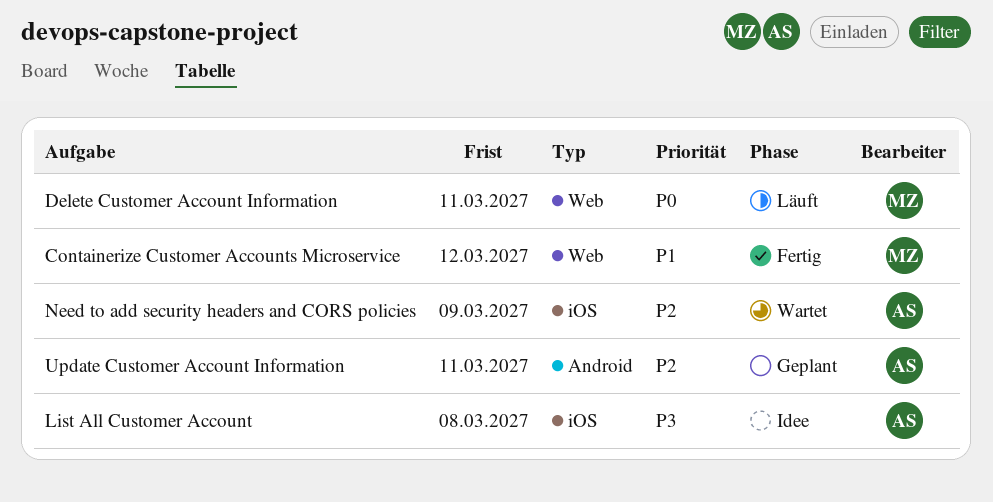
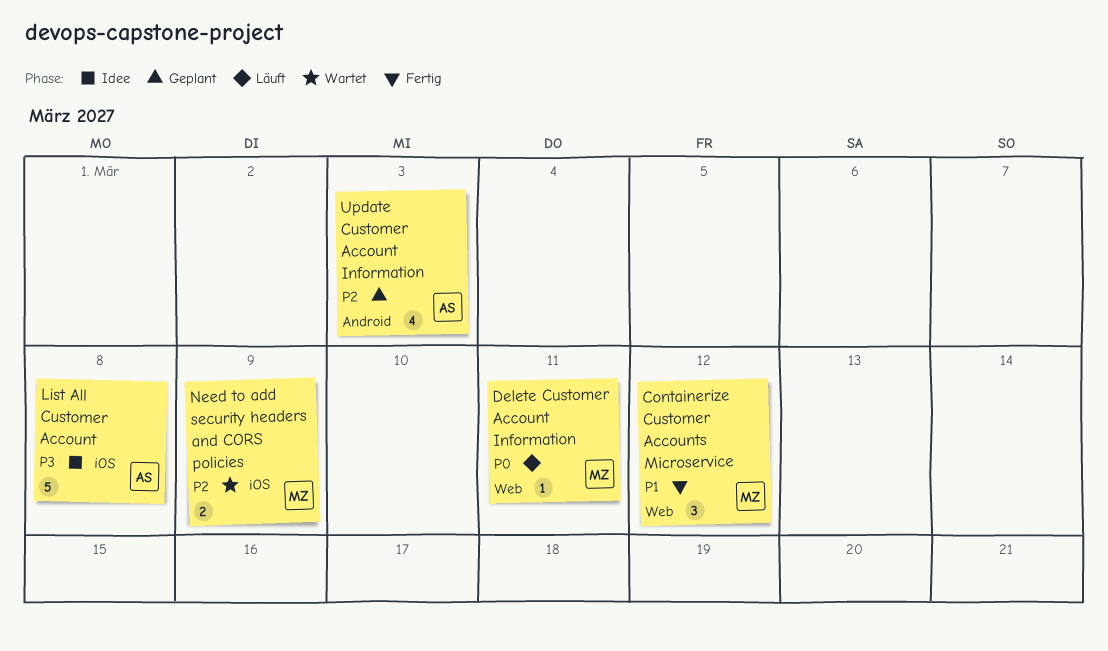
Need to add security headers and CORS policies, owner: AS -> MZ
Update Customer Account Information, due: Mar 11 -> Mar 3

